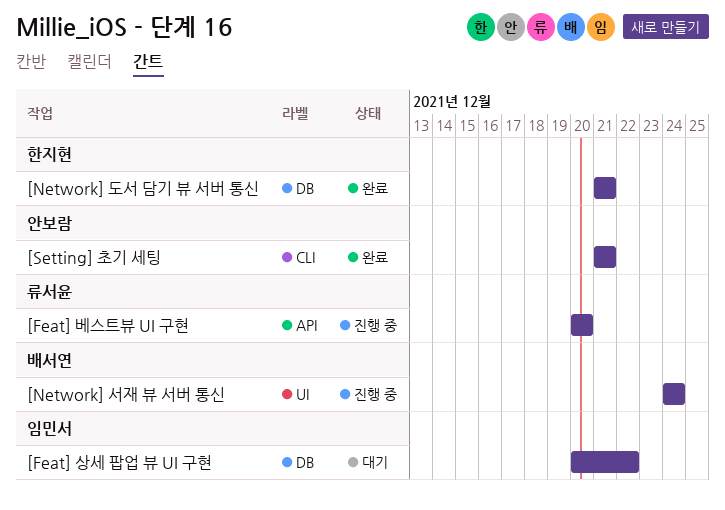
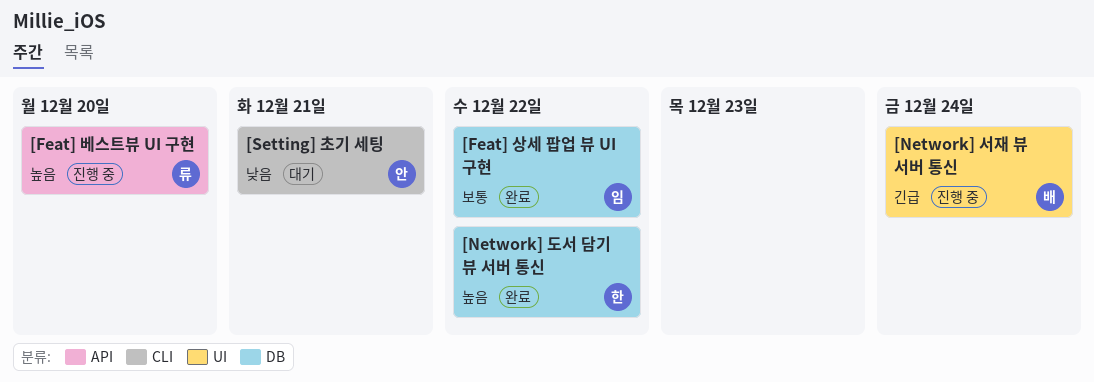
[Feat] 상세 팝업 뷰 UI 구현, status: 대기 -> 완료
[Network] 도서 담기 뷰 서버 통신, due: Dec 21 -> Dec 22
[Setting] 초기 세팅, status: 완료 -> 대기

